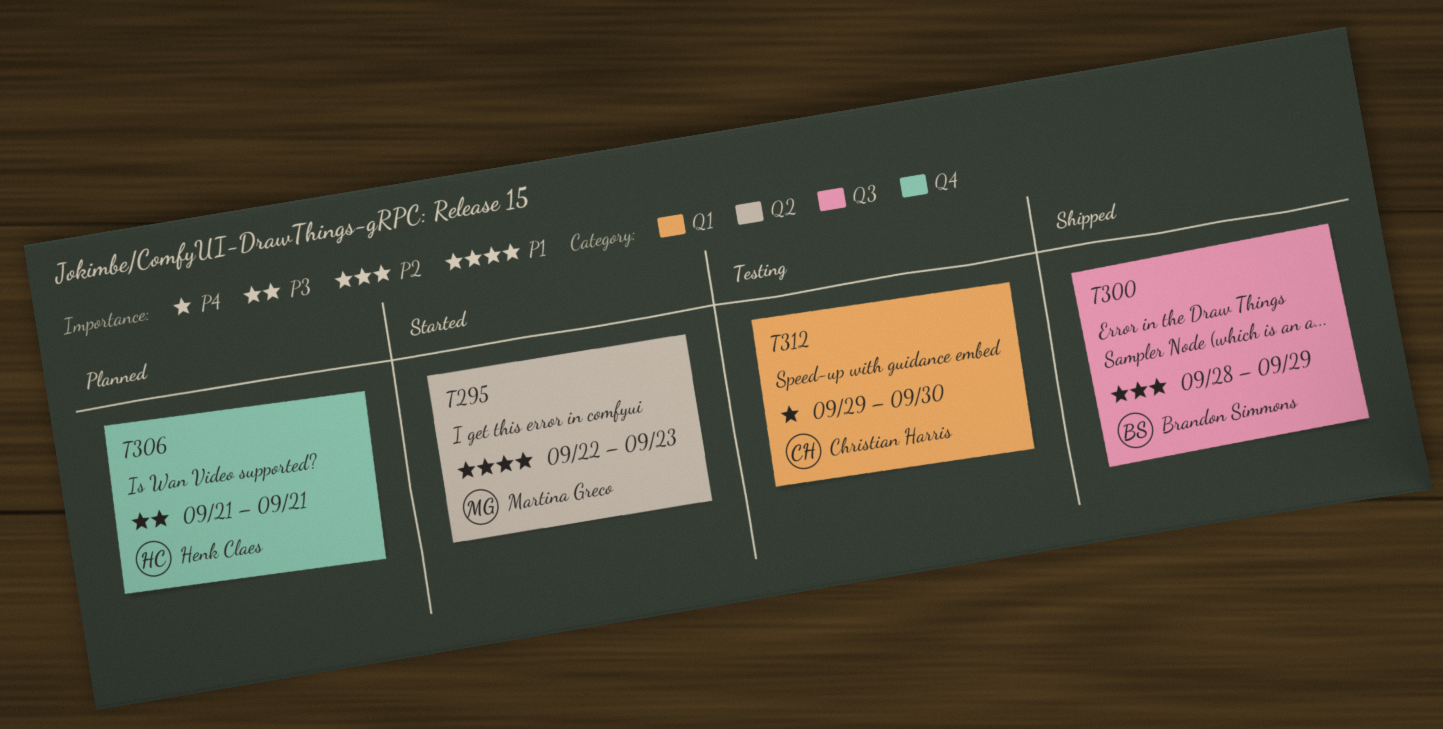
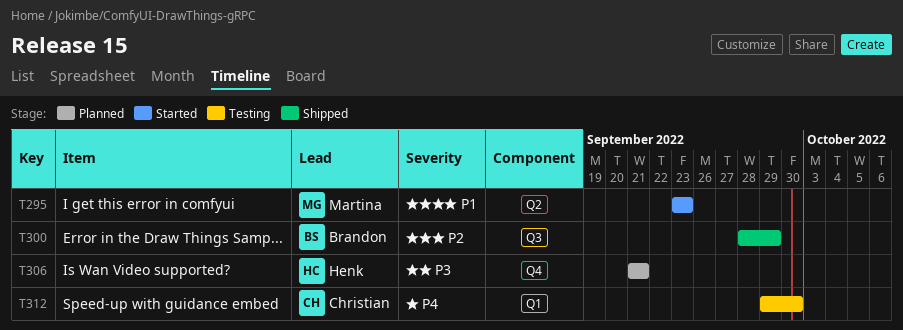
T295, start: Sep 22 -> Sep 23

